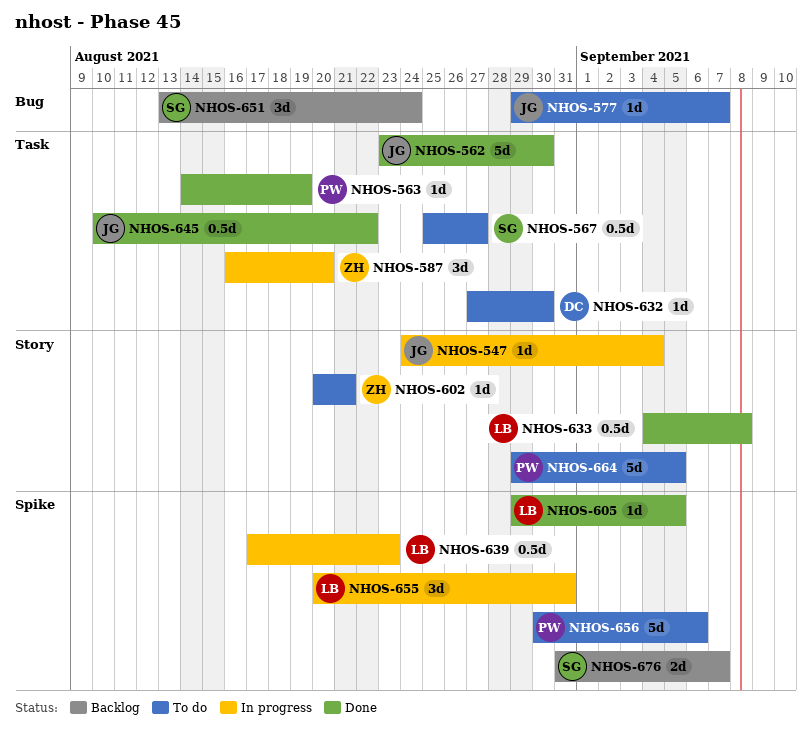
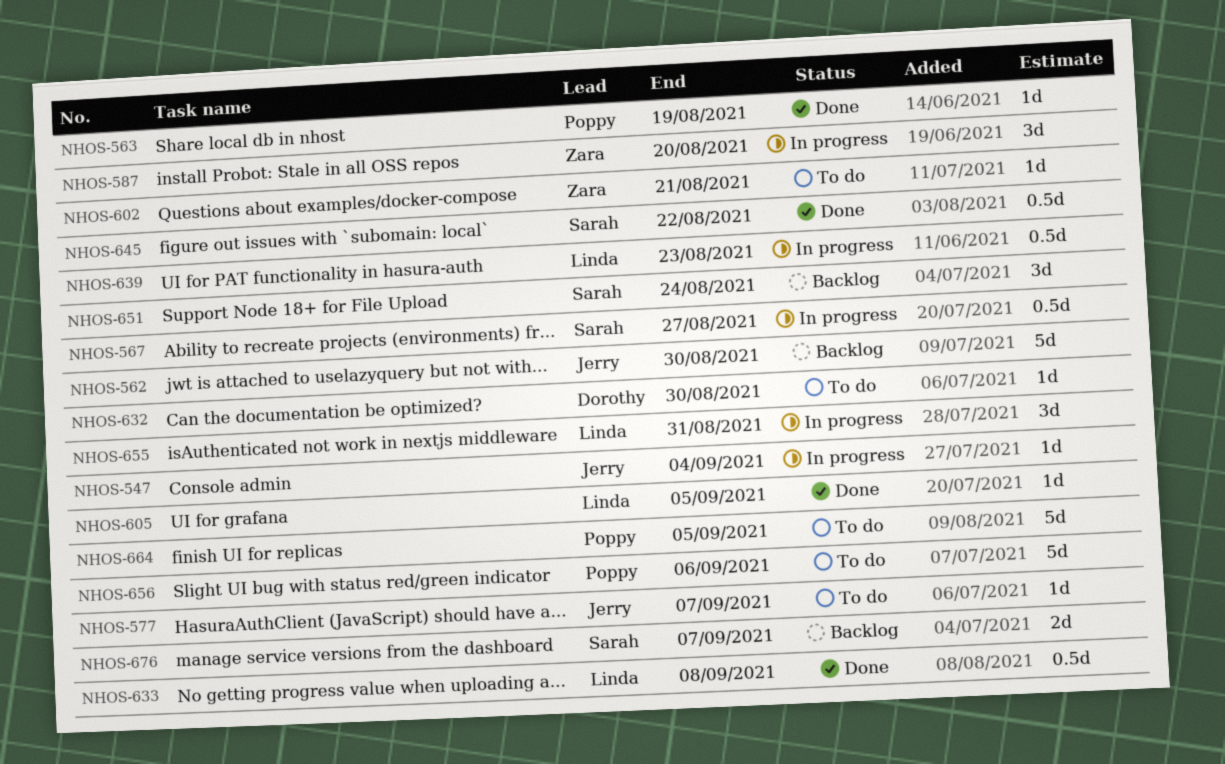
NHOS-562, status: Done -> Backlog
NHOS-567, status: To do -> In progress
NHOS-645, owner: Jerry -> Sarah

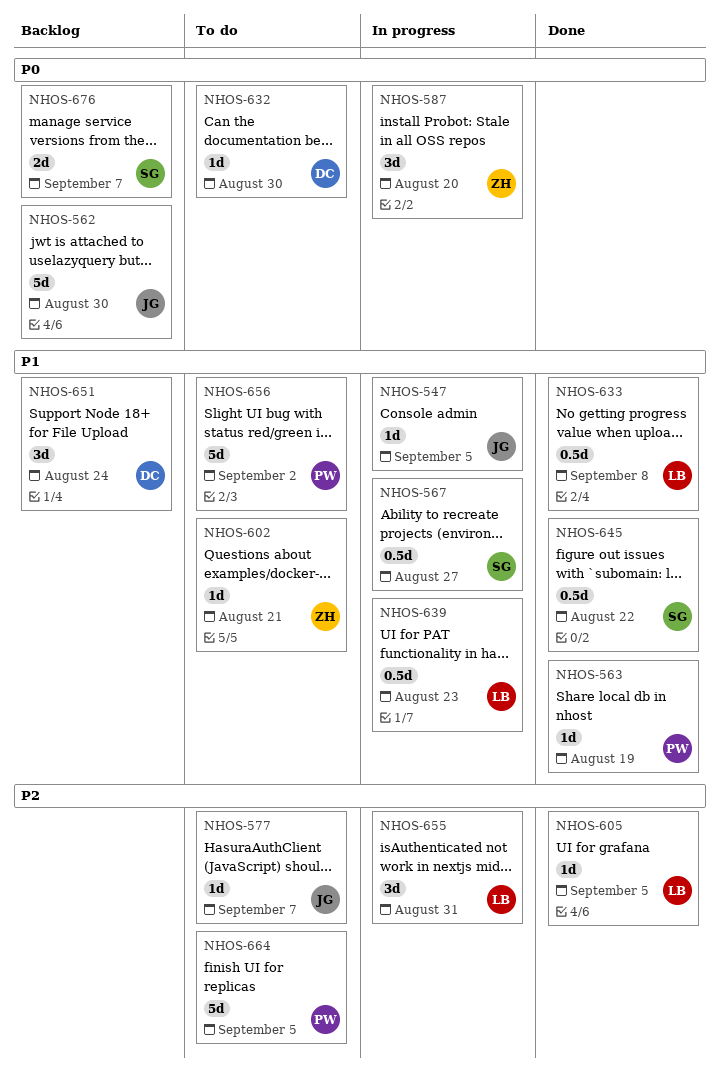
NHOS-547, due: Sep 4 -> Sep 5
NHOS-651, owner: Sarah -> Dorothy
NHOS-656, due: Sep 6 -> Sep 2

